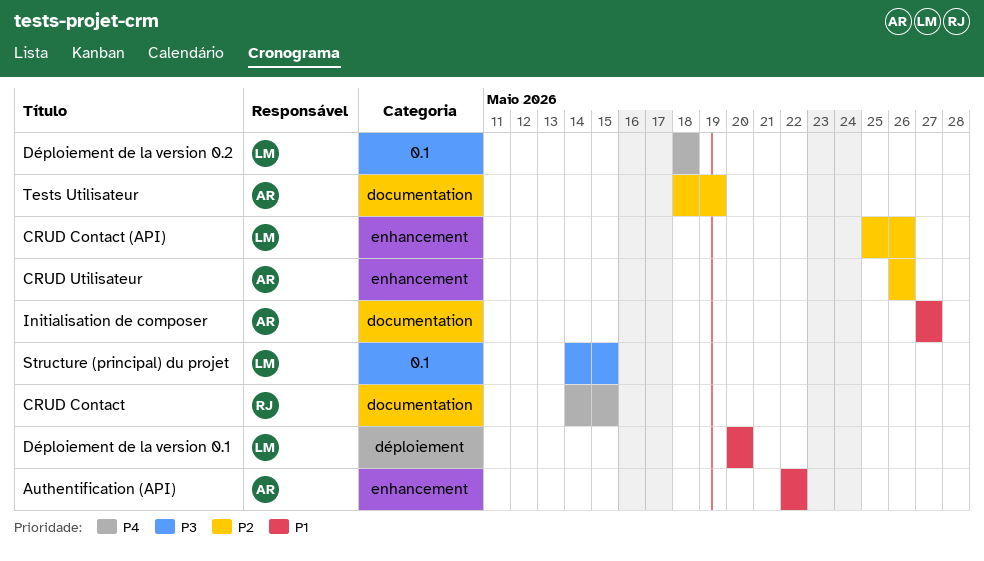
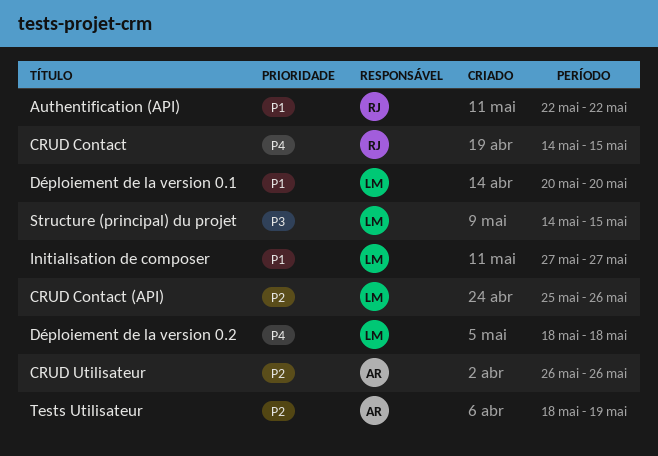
Authentification (API), owner: AR -> RJ
Initialisation de composer, owner: AR -> LM

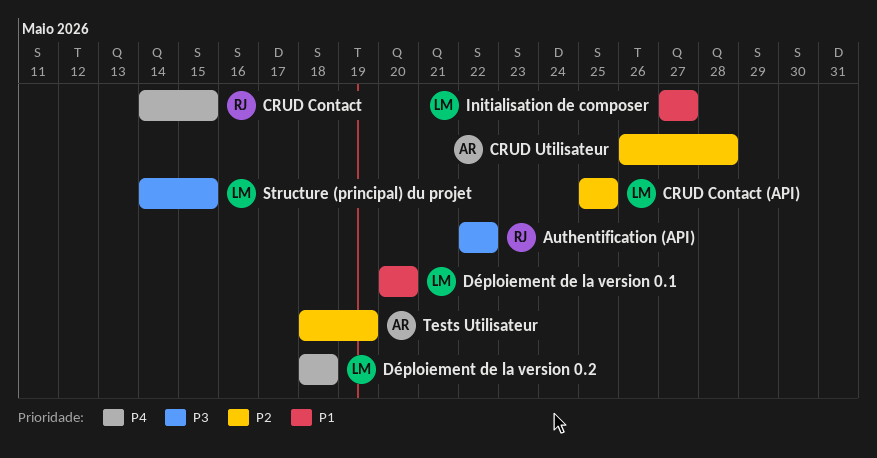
Authentification (API), priority: P1 -> P3
CRUD Contact (API), due: May 26 -> May 25
CRUD Utilisateur, due: May 26 -> May 28

